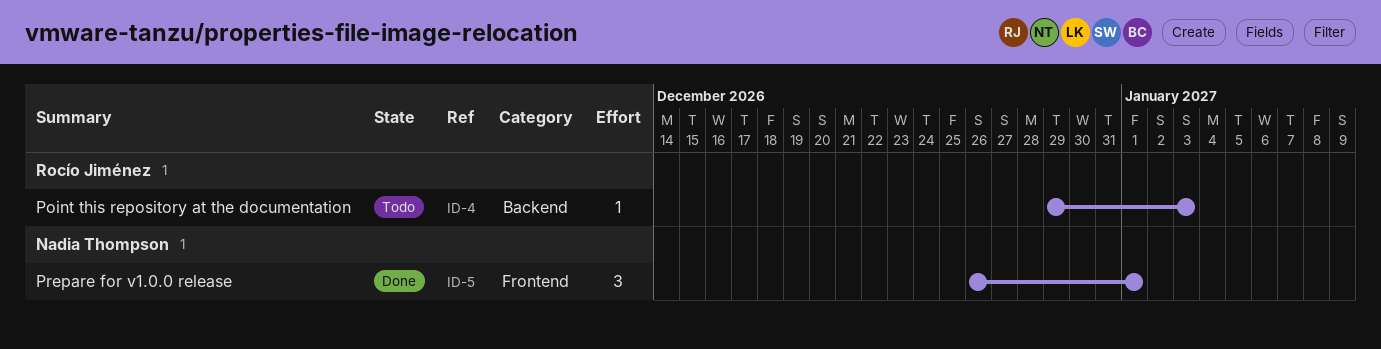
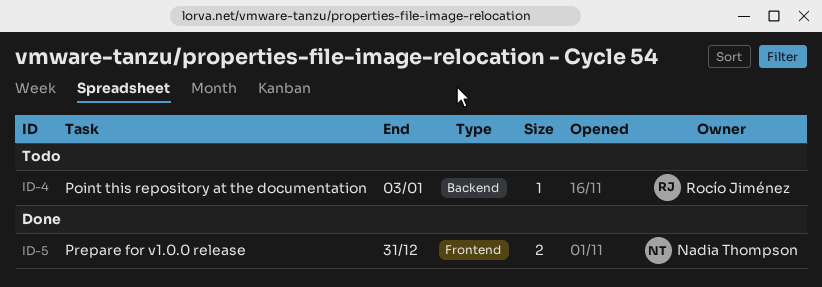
ID-5, estimate: 3 -> 2
ID-5, due: Jan 1 -> Dec 31

